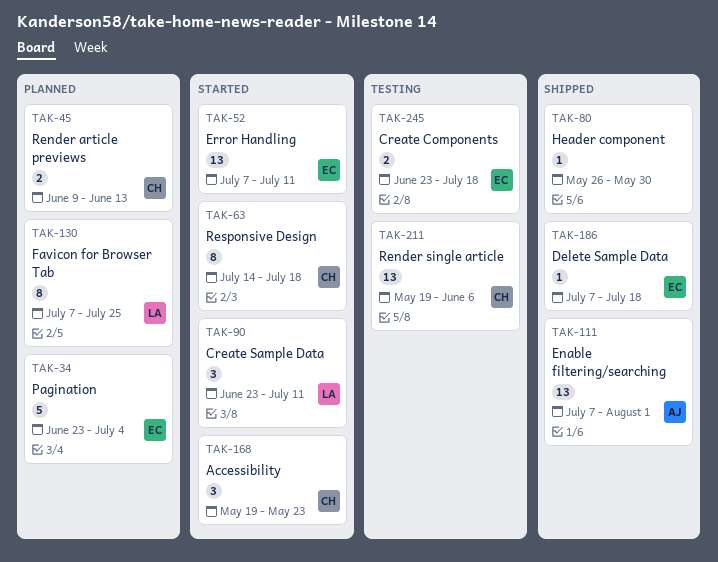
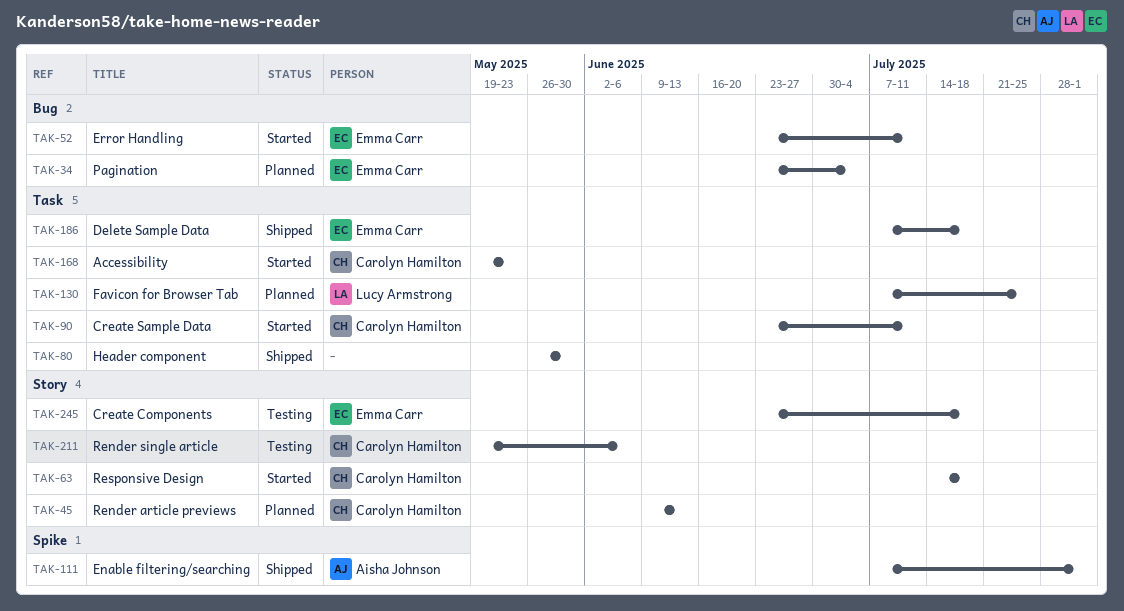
TAK-52, start: Jul 7 -> Jun 23
TAK-90, owner: Lucy Armstrong -> Carolyn Hamilton

